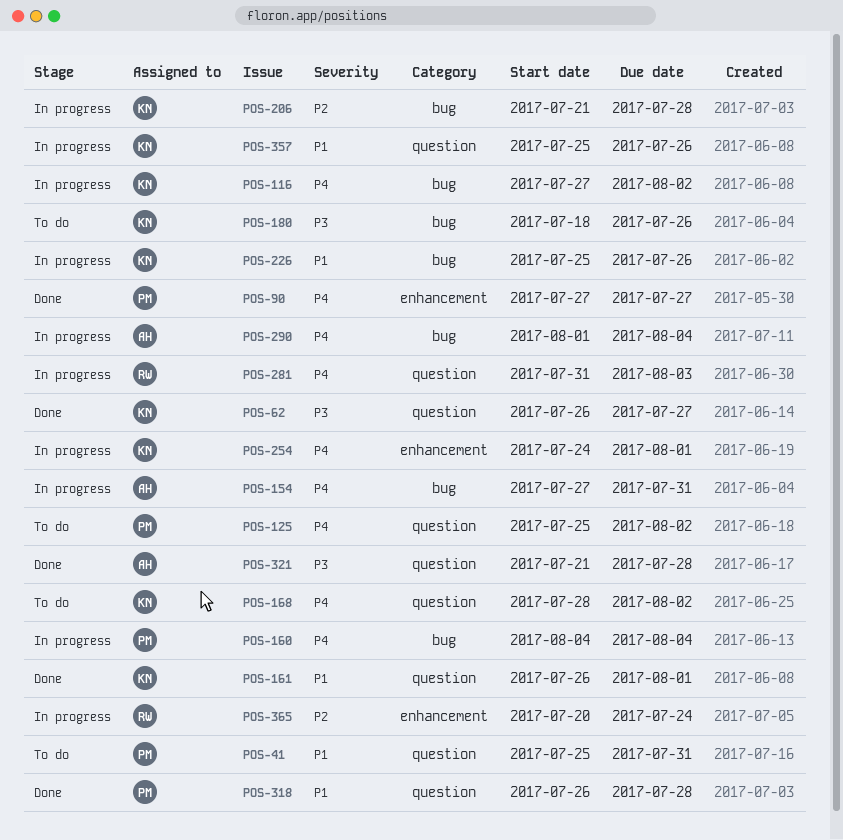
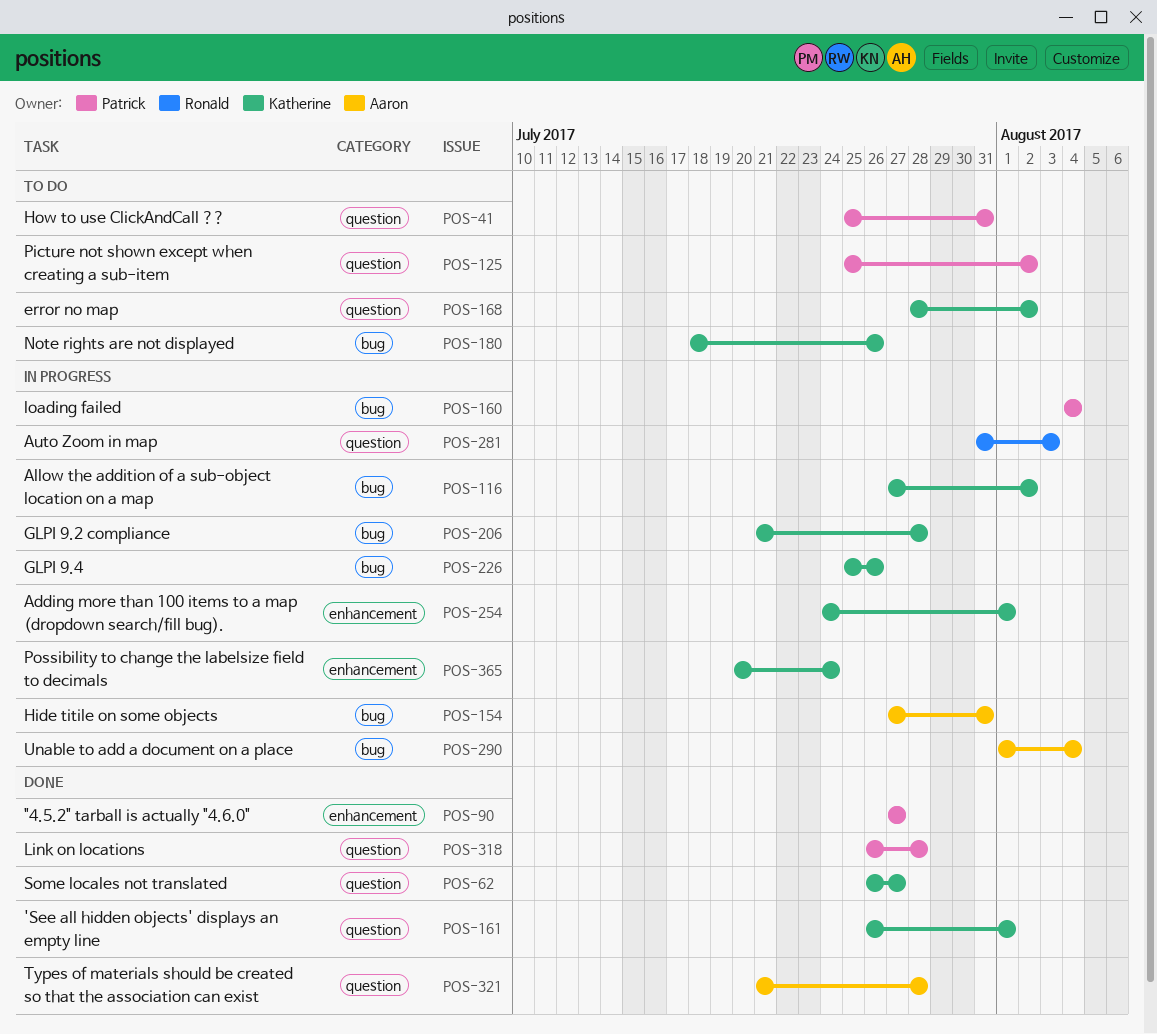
POS-357: present -> none
POS-365, owner: Ronald -> Katherine

